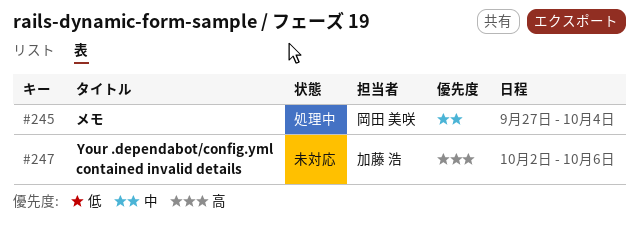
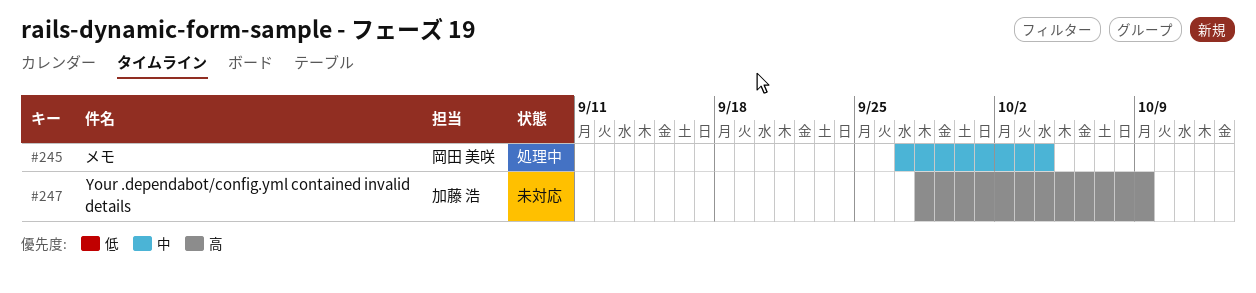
#247, start: Oct 2 -> Sep 28
#247, due: Oct 6 -> Oct 9

